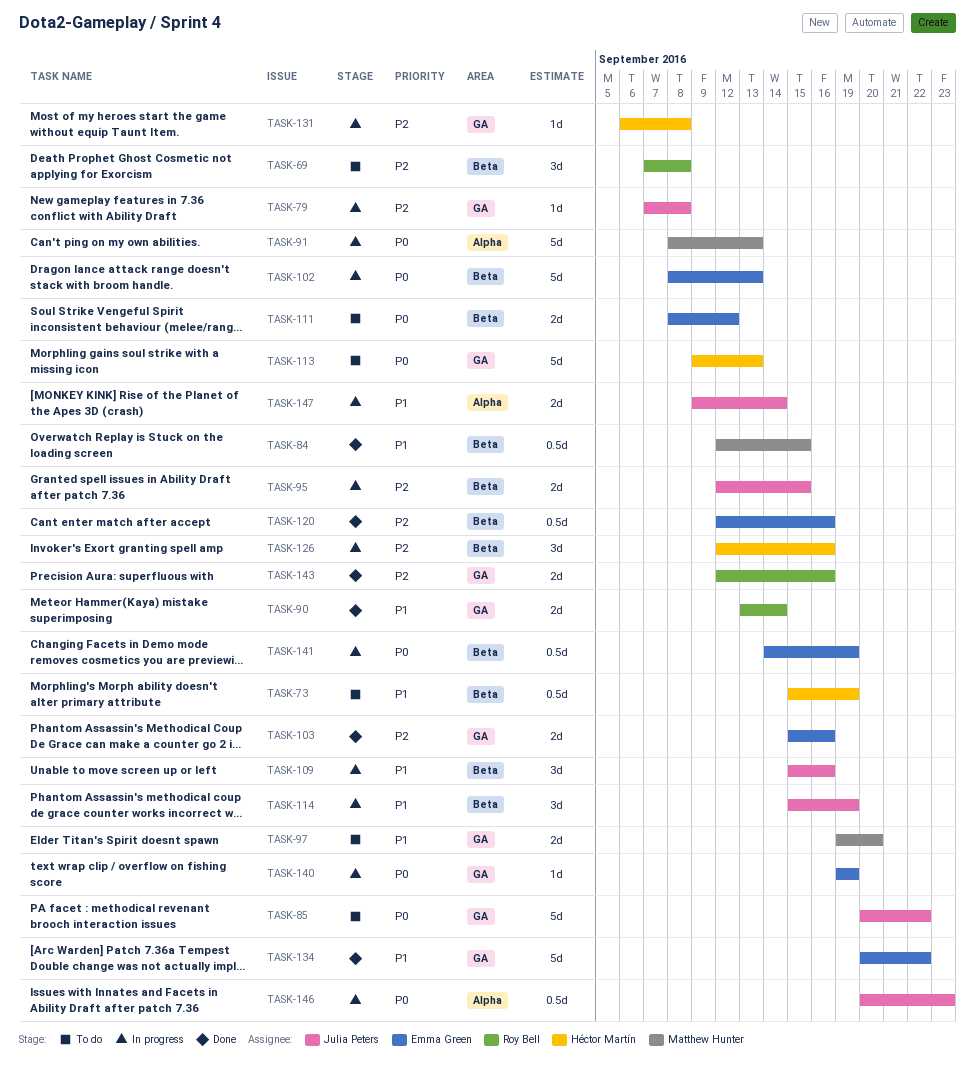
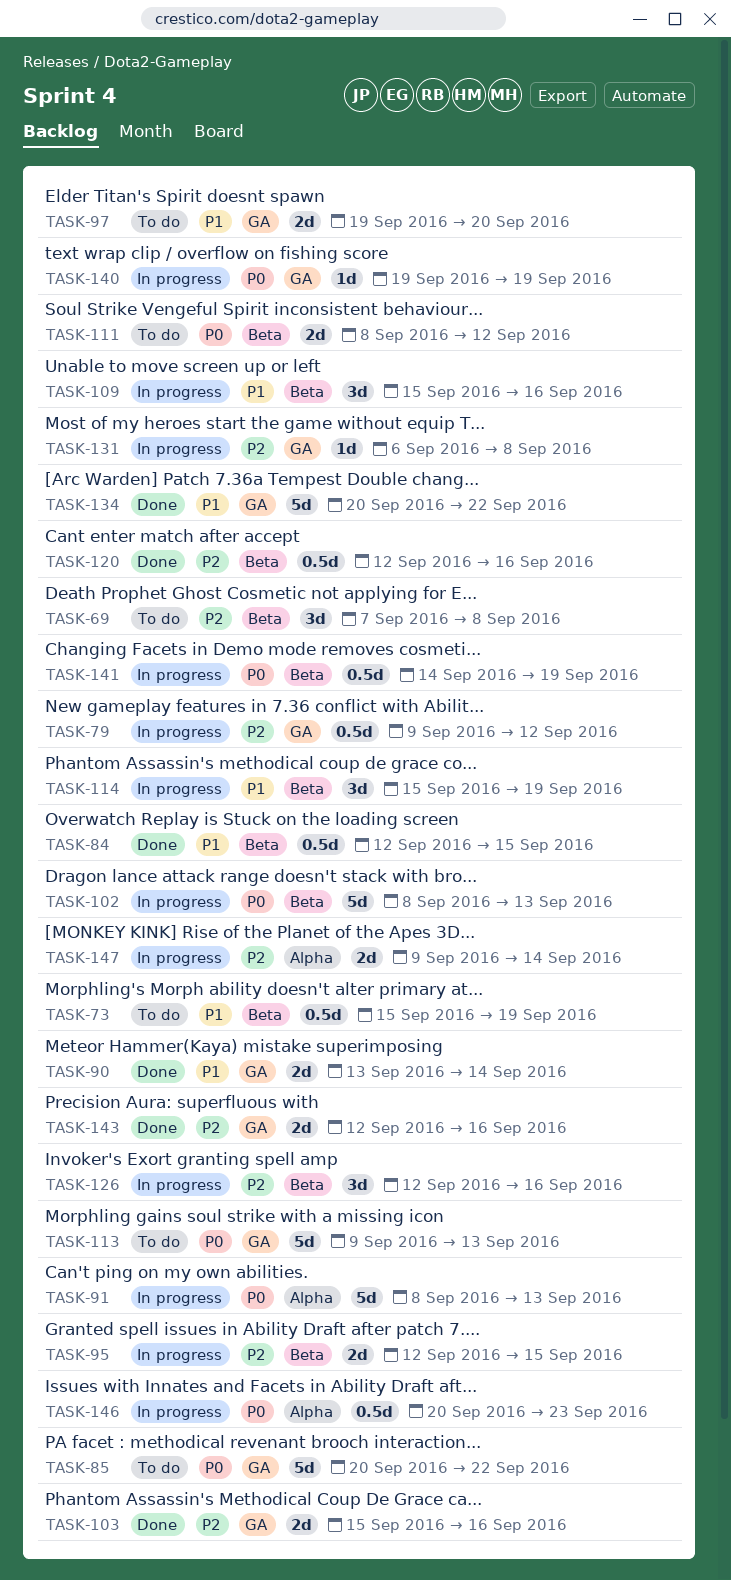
TASK-79, estimate: 1d -> 0.5d
TASK-79, start: Sep 7 -> Sep 9
TASK-79, due: Sep 8 -> Sep 12
TASK-147, priority: P1 -> P2

